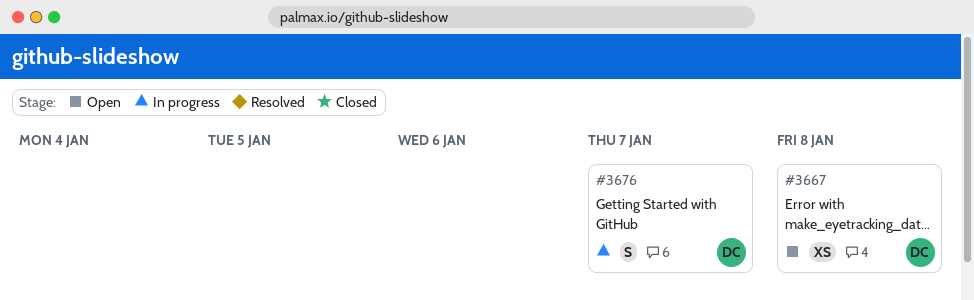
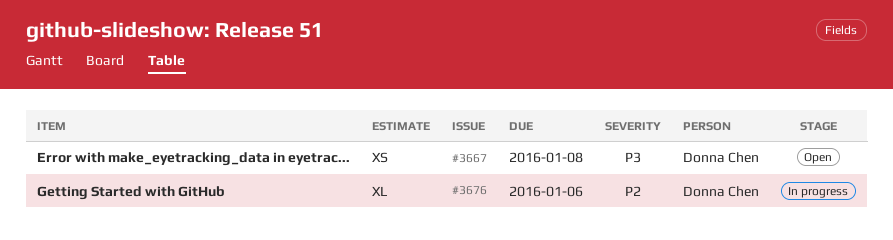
#3676, estimate: S -> XL
#3676, due: Jan 7 -> Jan 6

